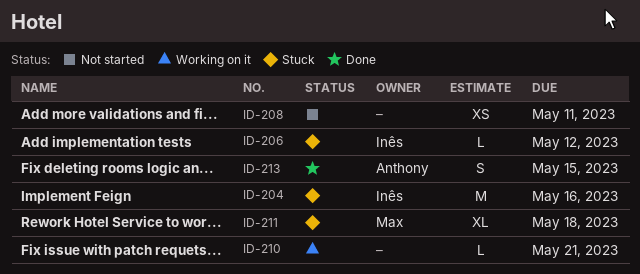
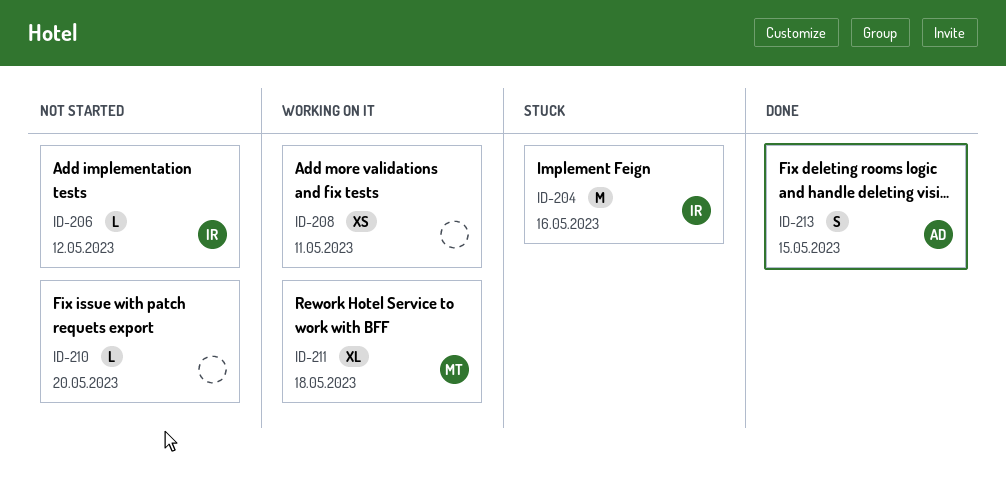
ID-206, status: Stuck -> Not started
ID-208, status: Not started -> Working on it
ID-210, status: Working on it -> Not started
ID-210, due: May 21 -> May 20
ID-211, status: Stuck -> Working on it

